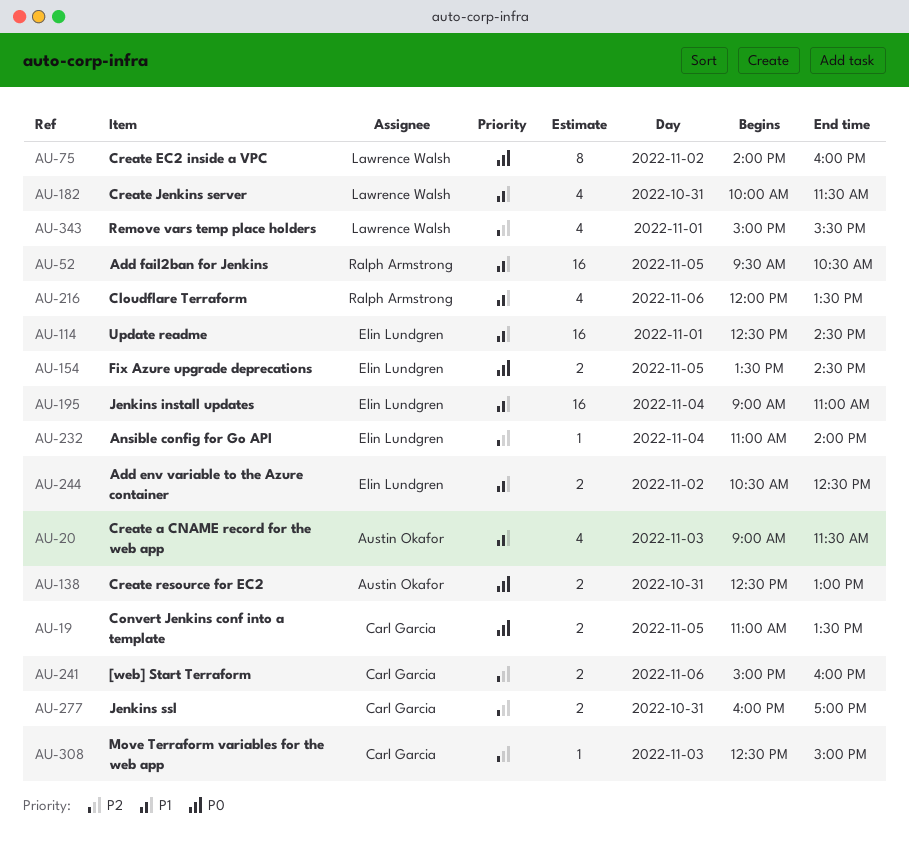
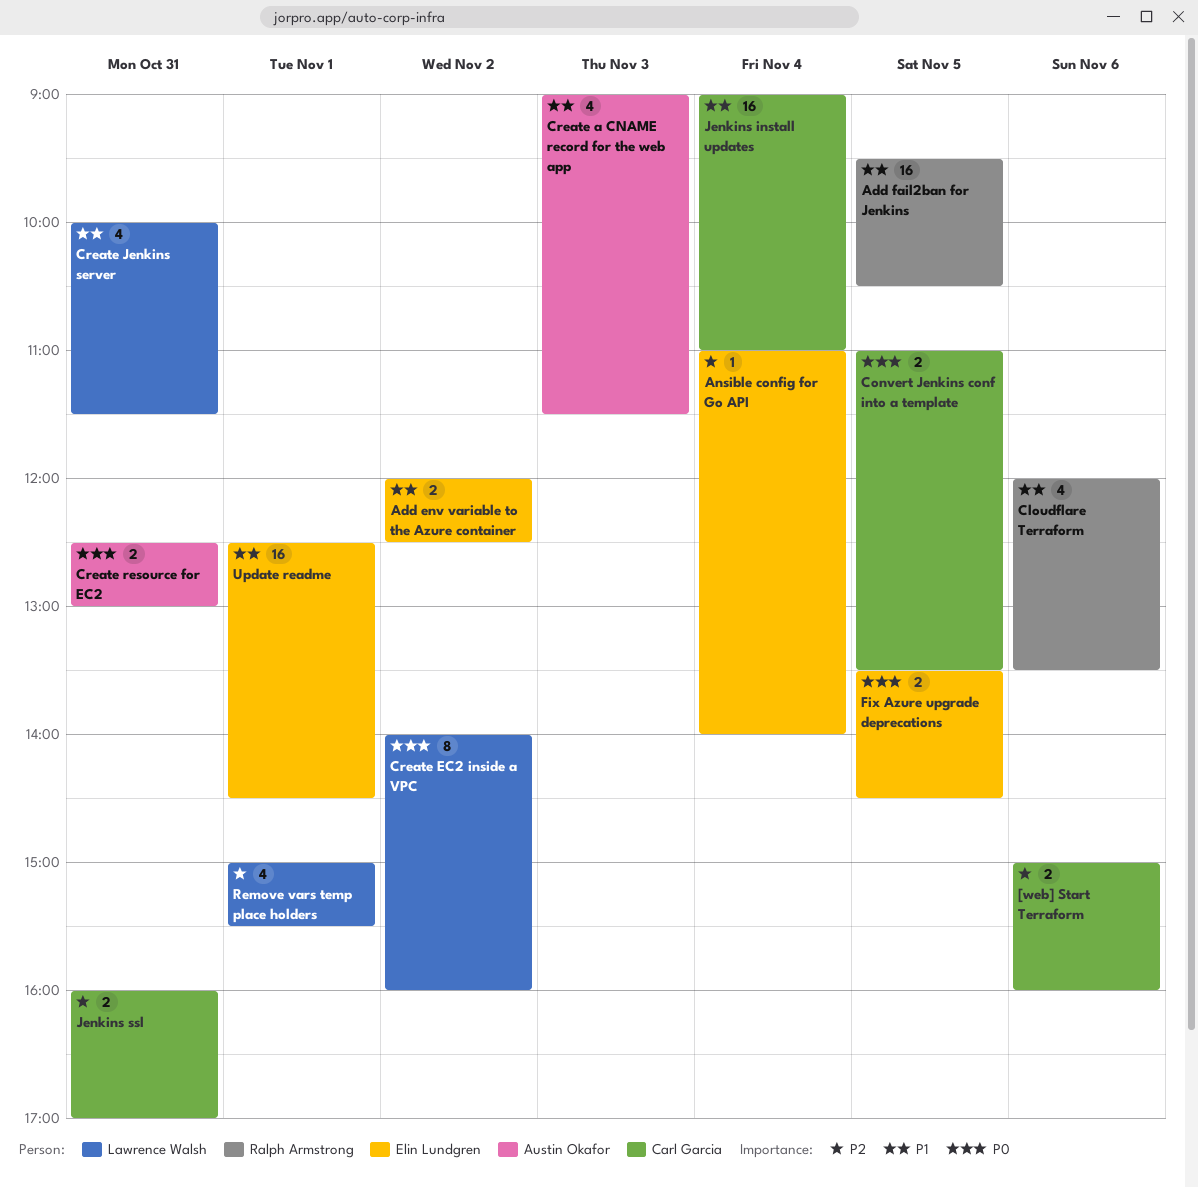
Add env variable to the Azure container, begins: 10:30 -> 12:00
Jenkins install updates, owner: Elin Lundgren -> Carl Garcia
Move Terraform variables for the web app: present -> none

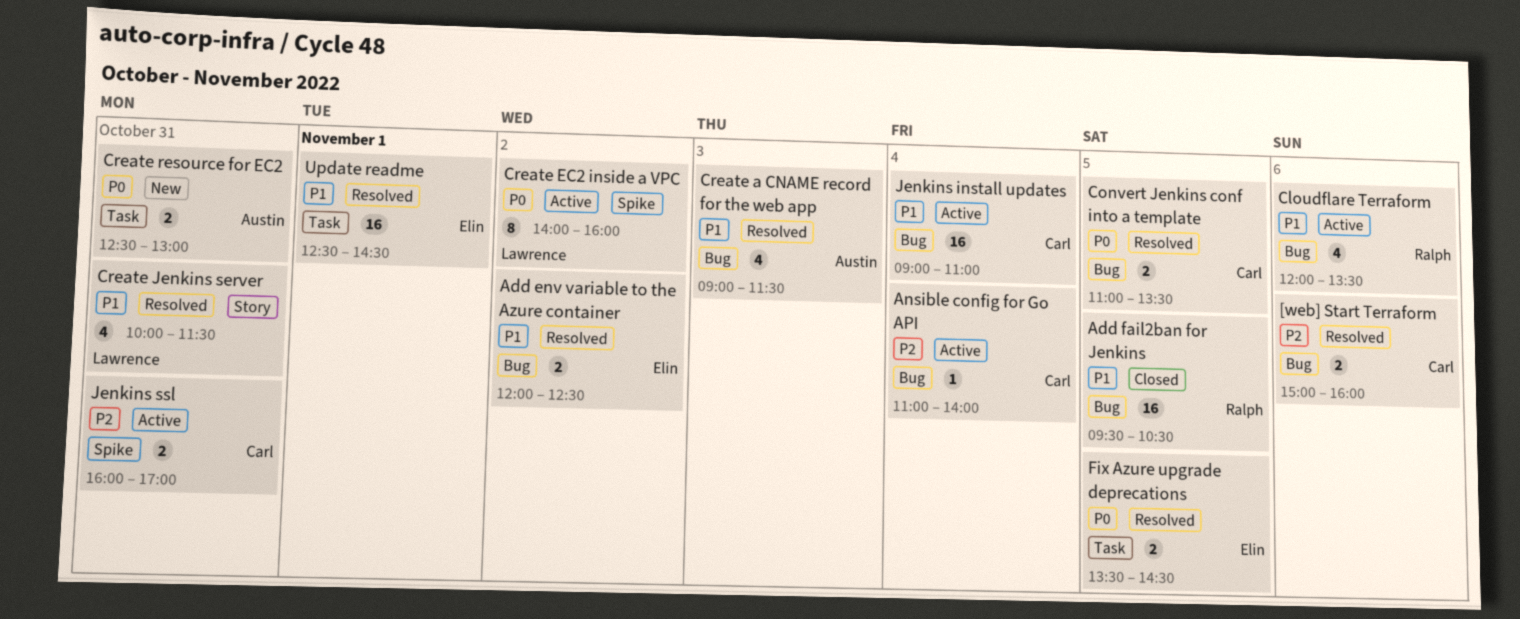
Ansible config for Go API, owner: Elin Lundgren -> Carl Garcia
Remove vars temp place holders: present -> none

